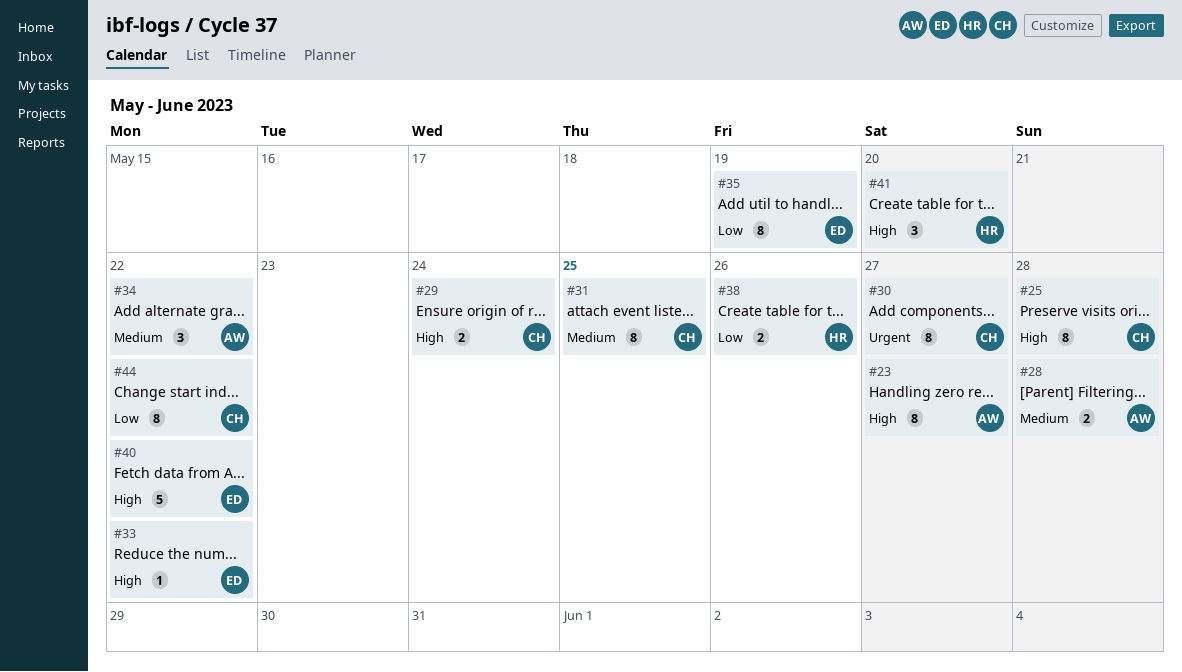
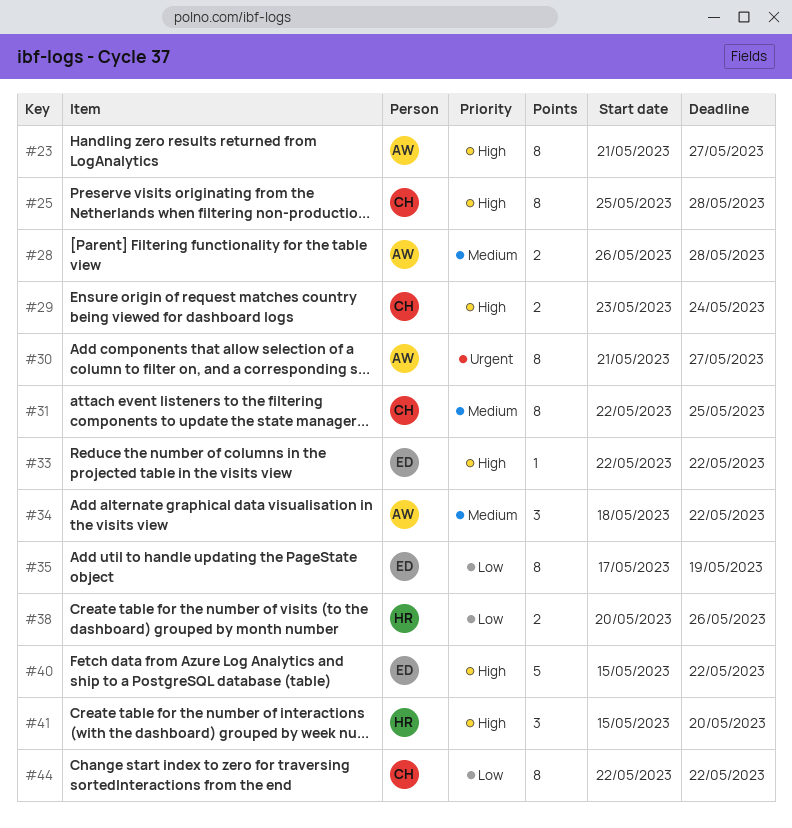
#30, owner: CH -> AW

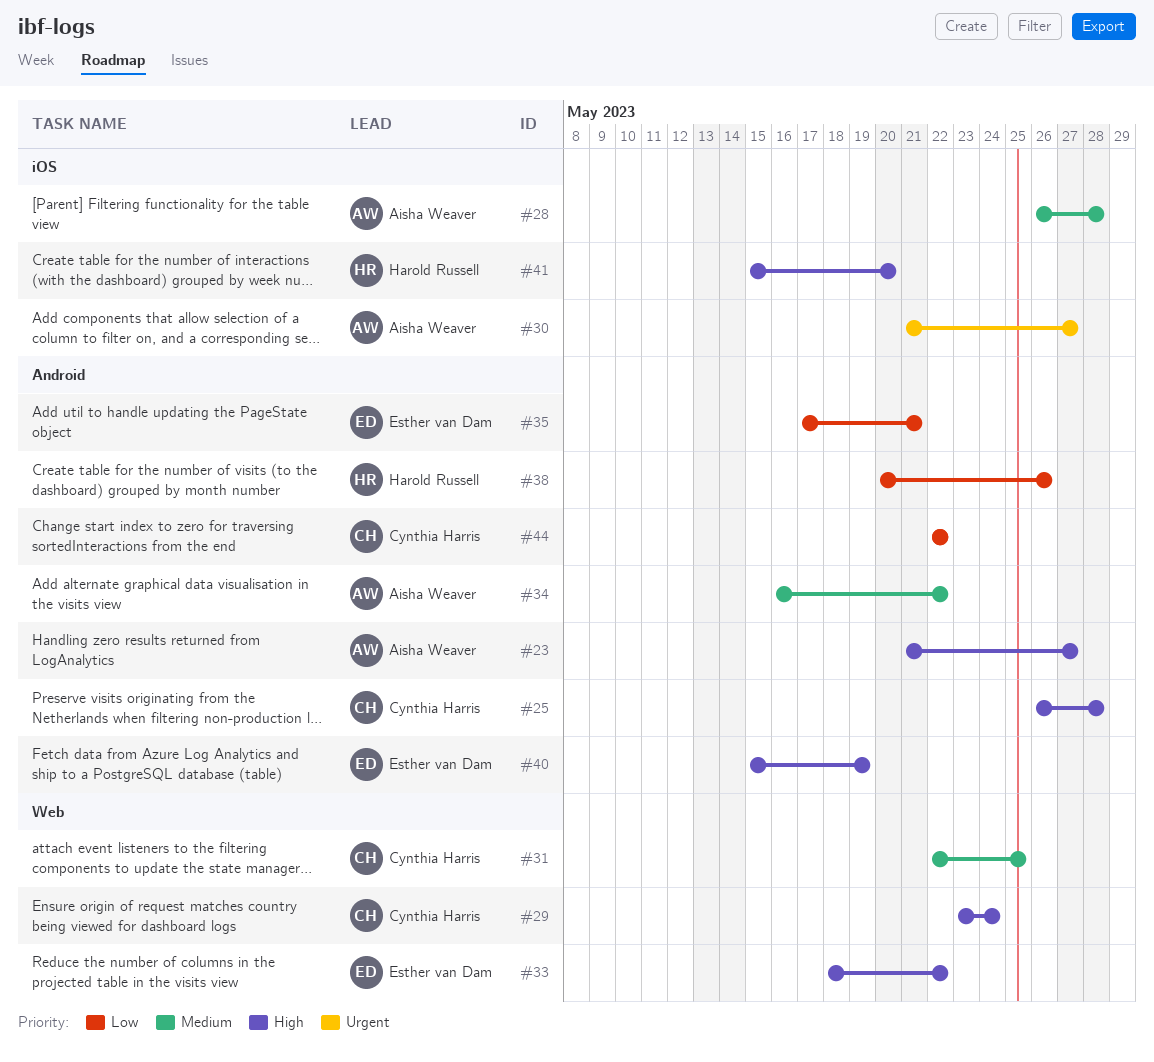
#25, start: May 25 -> May 26
#33, start: May 22 -> May 18
#34, start: May 18 -> May 16
#35, due: May 19 -> May 21
#40, due: May 22 -> May 19

